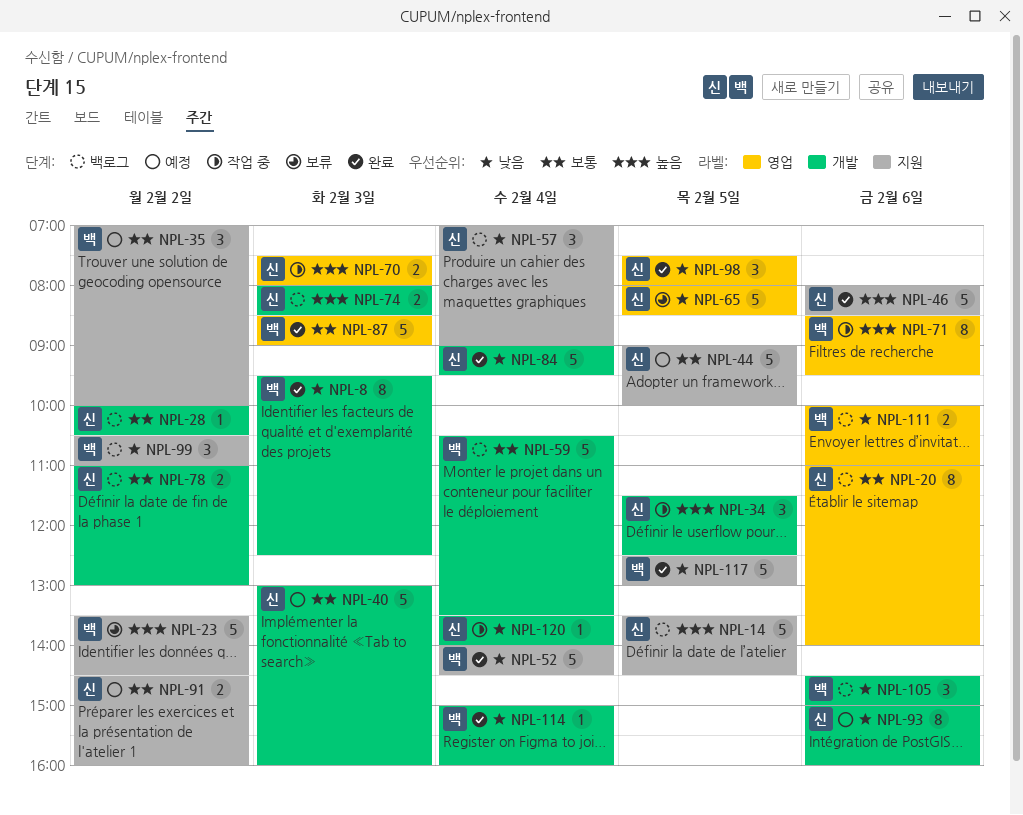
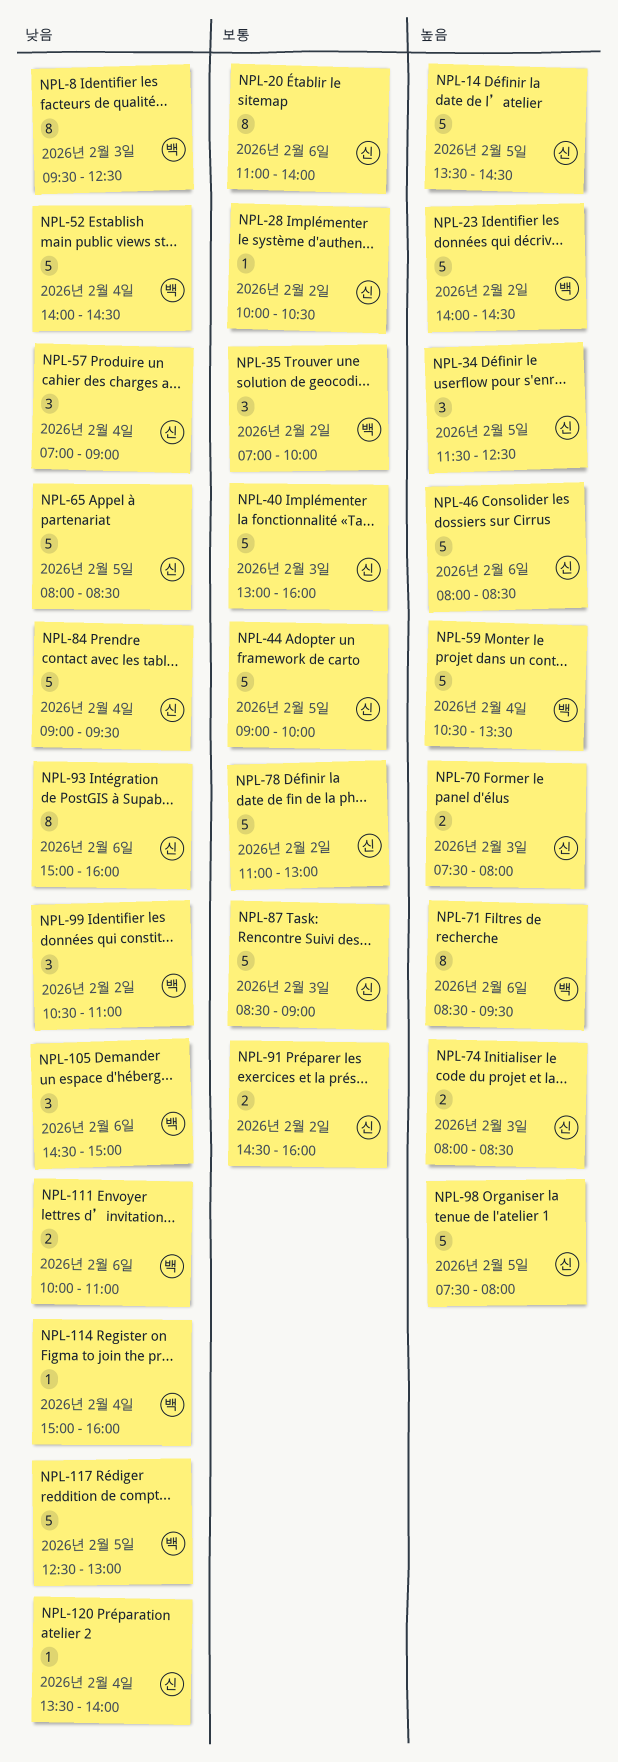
NPL-23, begins: 13:30 -> 14:00
NPL-59, priority: 보통 -> 높음
NPL-78, estimate: 2 -> 5
NPL-87, owner: 백 -> 신
NPL-98, priority: 낮음 -> 높음
NPL-98, estimate: 3 -> 5

